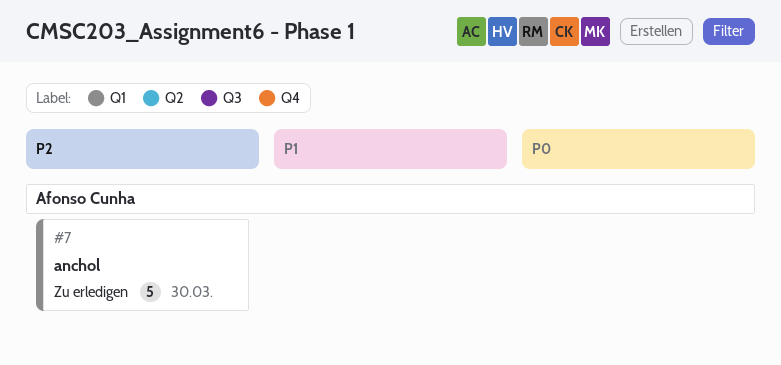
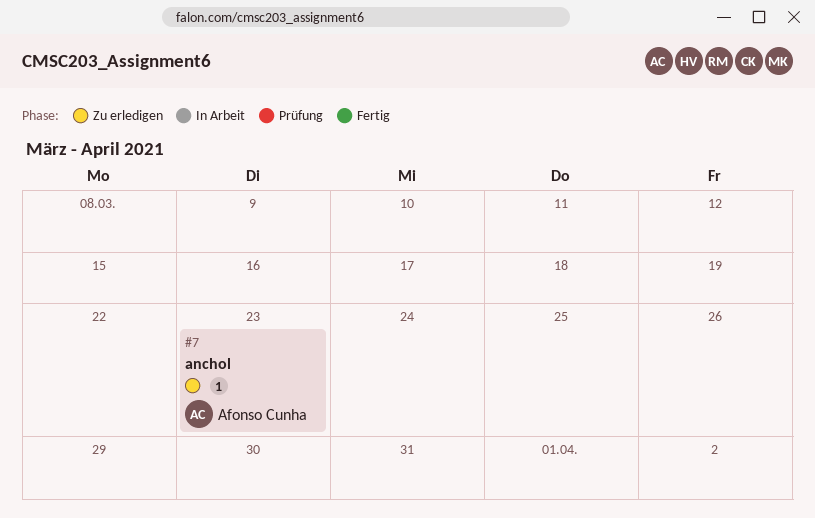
#7, estimate: 5 -> 1
#7, due: Mar 30 -> Mar 23

